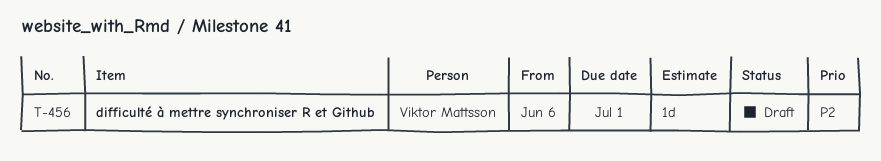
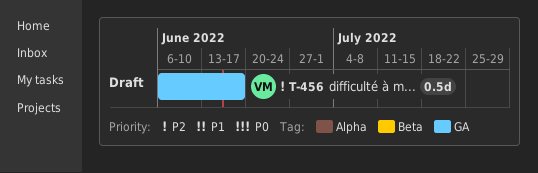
T-456, estimate: 1d -> 0.5d
T-456, due: Jul 1 -> Jun 17

